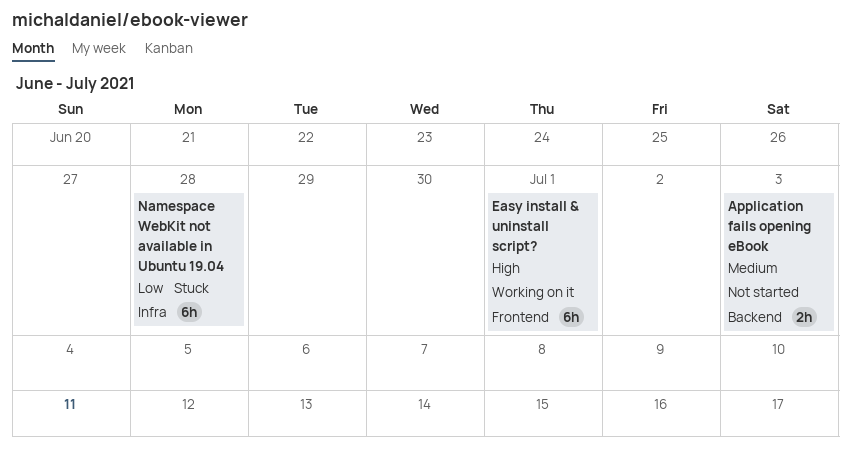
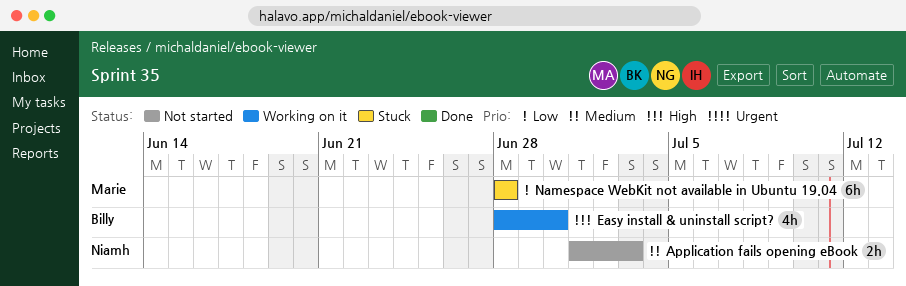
Easy install & uninstall script?, estimate: 6h -> 4h
Easy install & uninstall script?, due: Jul 1 -> Jun 30

